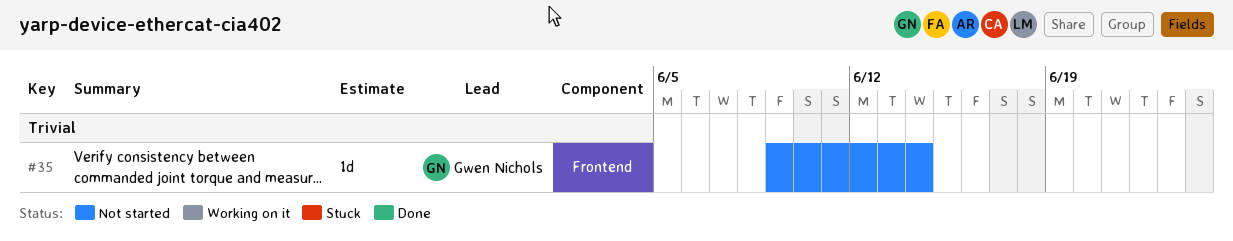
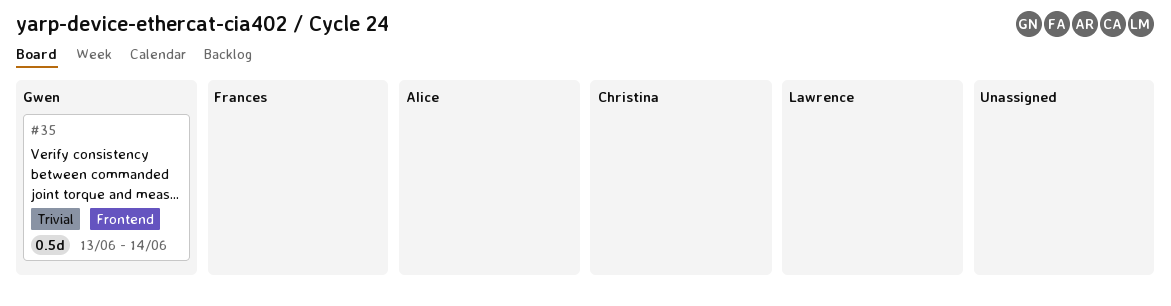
#35, estimate: 1d -> 0.5d
#35, start: Jun 9 -> Jun 13

